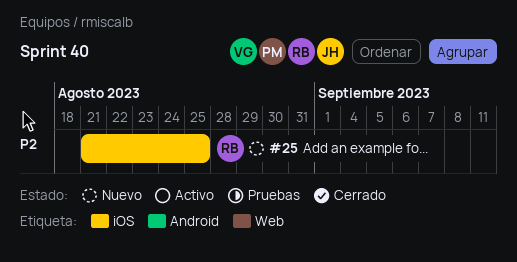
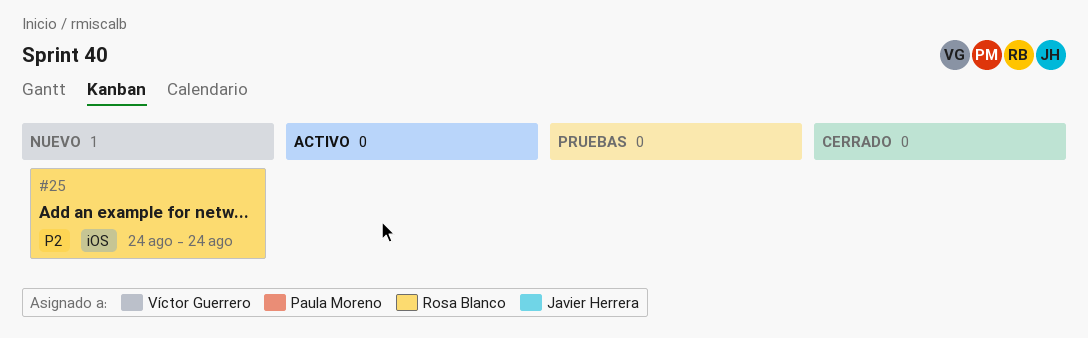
#25, start: Aug 21 -> Aug 24
#25, due: Aug 25 -> Aug 24

